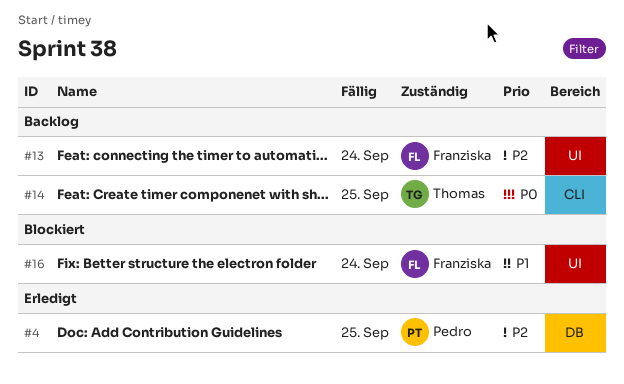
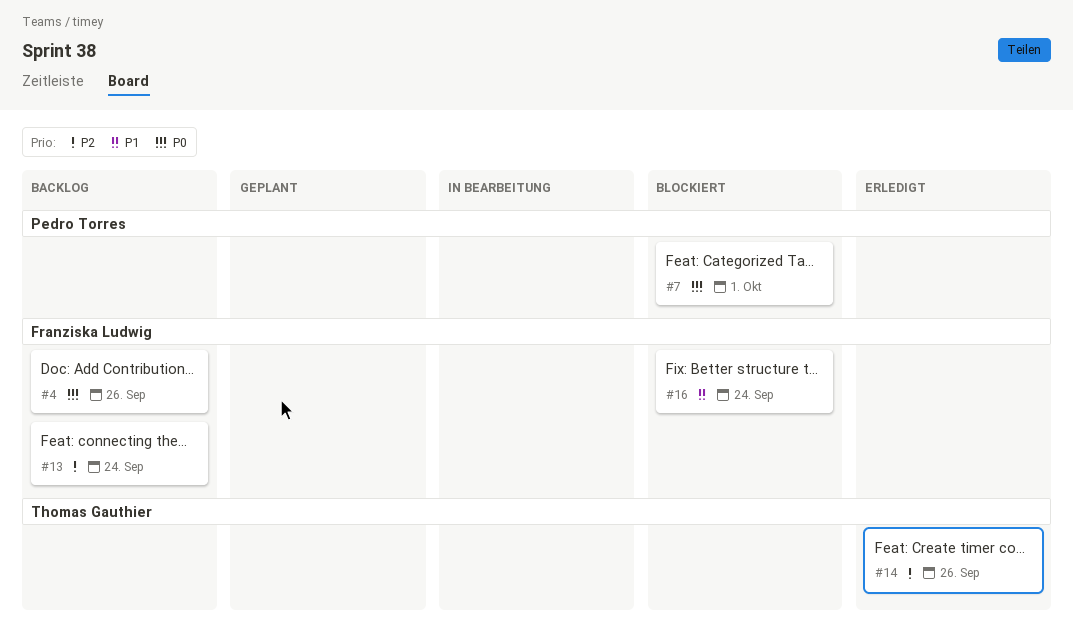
#4, status: Erledigt -> Backlog
#4, owner: Pedro Torres -> Franziska Ludwig
#4, priority: P2 -> P0
#4, due: Sep 25 -> Sep 26
#7: none -> present
#14, status: Backlog -> Erledigt
#14, priority: P0 -> P2
#14, due: Sep 25 -> Sep 26

